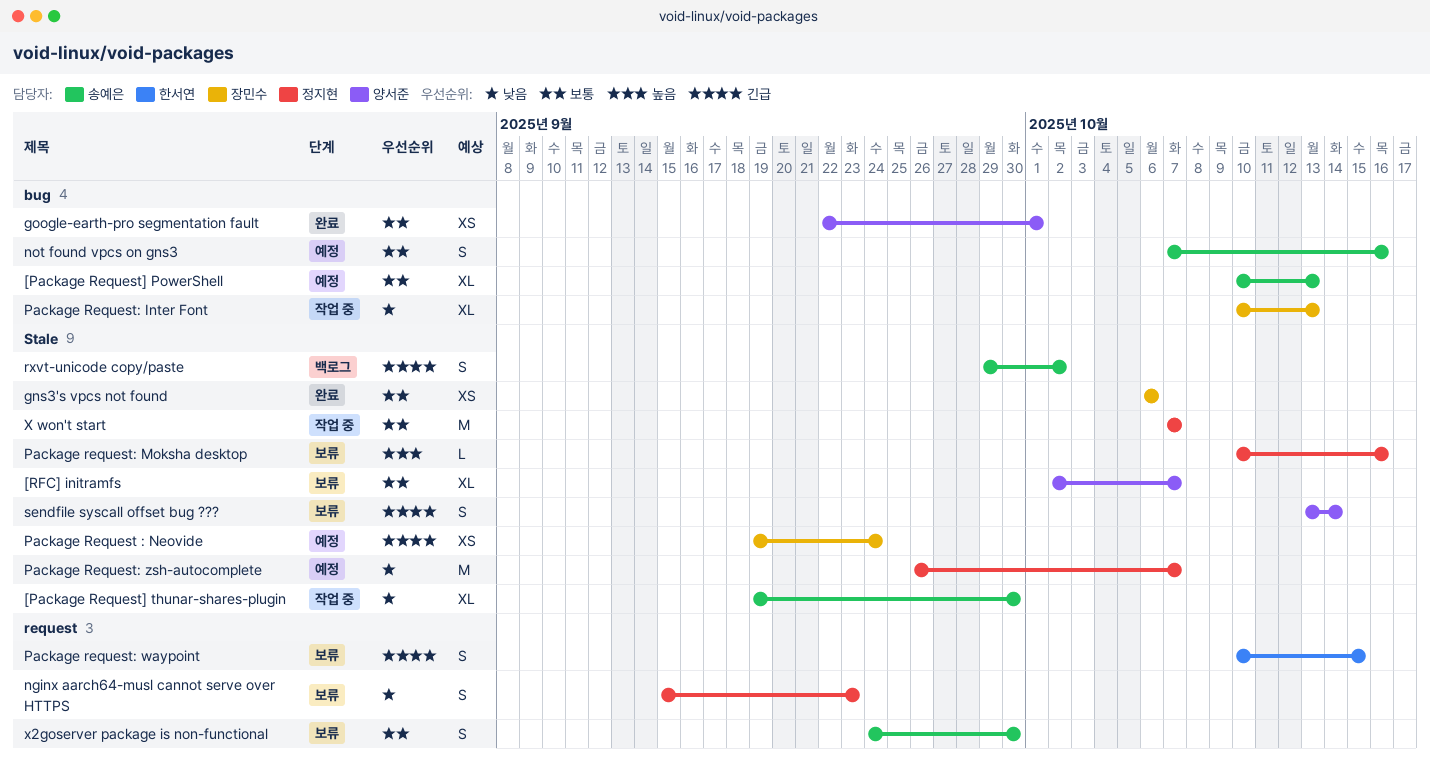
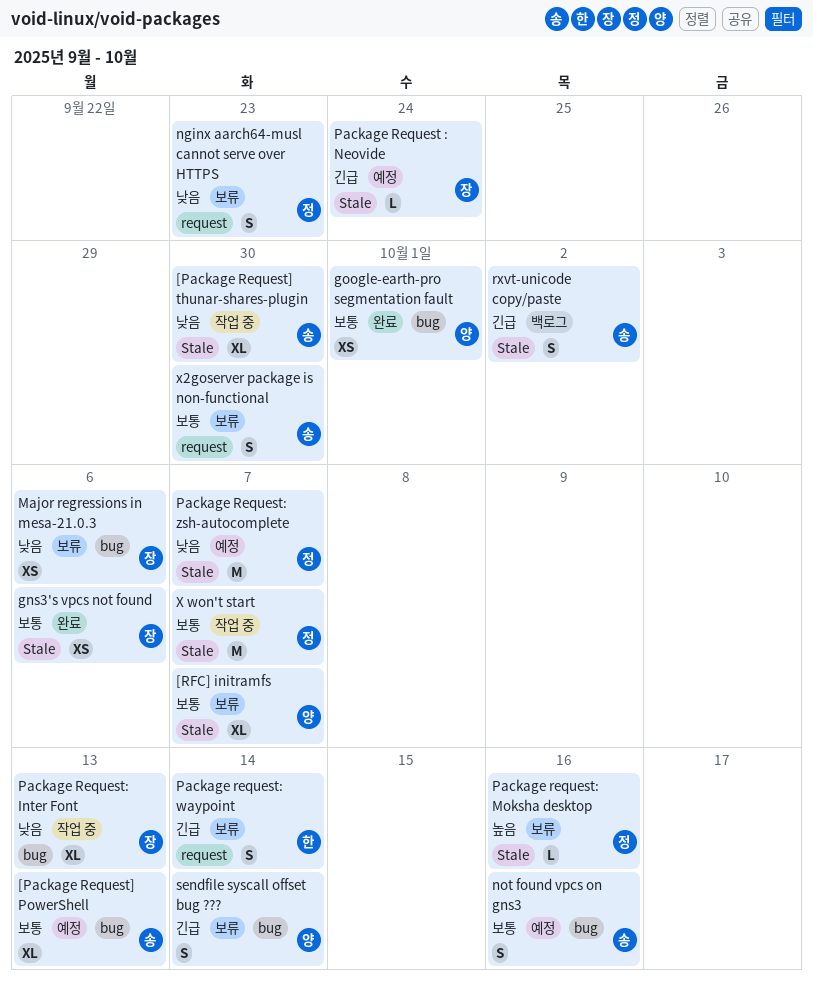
Major regressions in mesa-21.0.3: none -> present
Package Request : Neovide, estimate: XS -> L
Package request: waypoint, due: Oct 15 -> Oct 14
sendfile syscall offset bug ???, label: Stale -> bug

